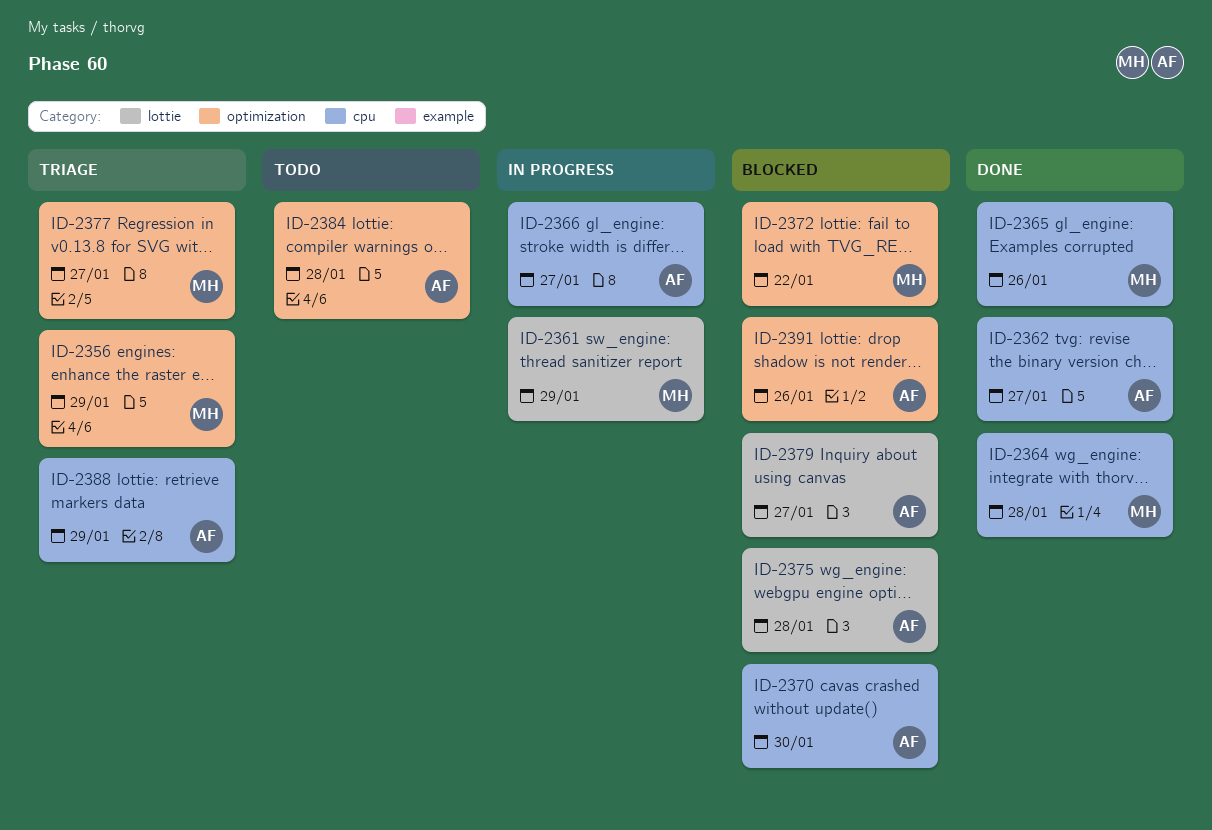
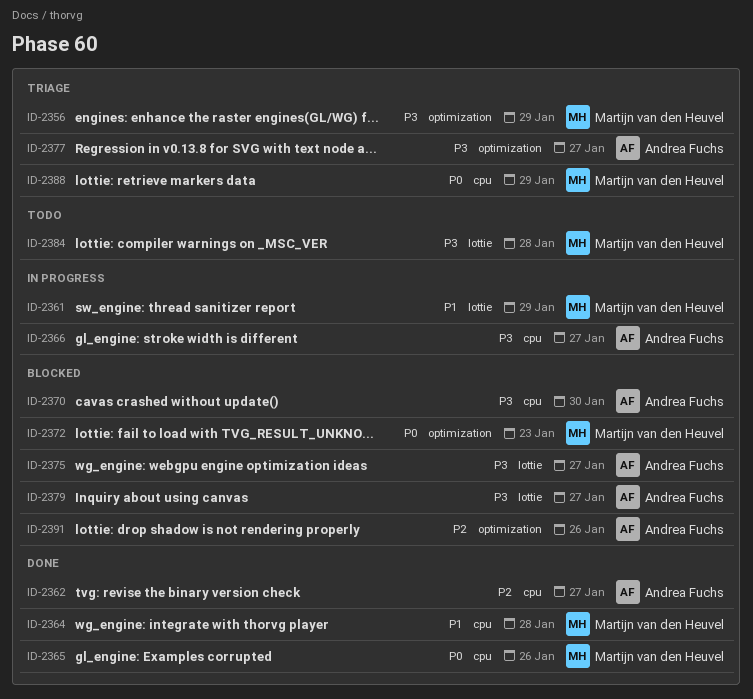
ID-2372, due: Jan 22 -> Jan 23
ID-2375, due: Jan 28 -> Jan 27
ID-2377, owner: Martijn van den Heuvel -> Andrea Fuchs
ID-2384, owner: Andrea Fuchs -> Martijn van den Heuvel
ID-2384, label: optimization -> lottie
ID-2388, owner: Andrea Fuchs -> Martijn van den Heuvel

